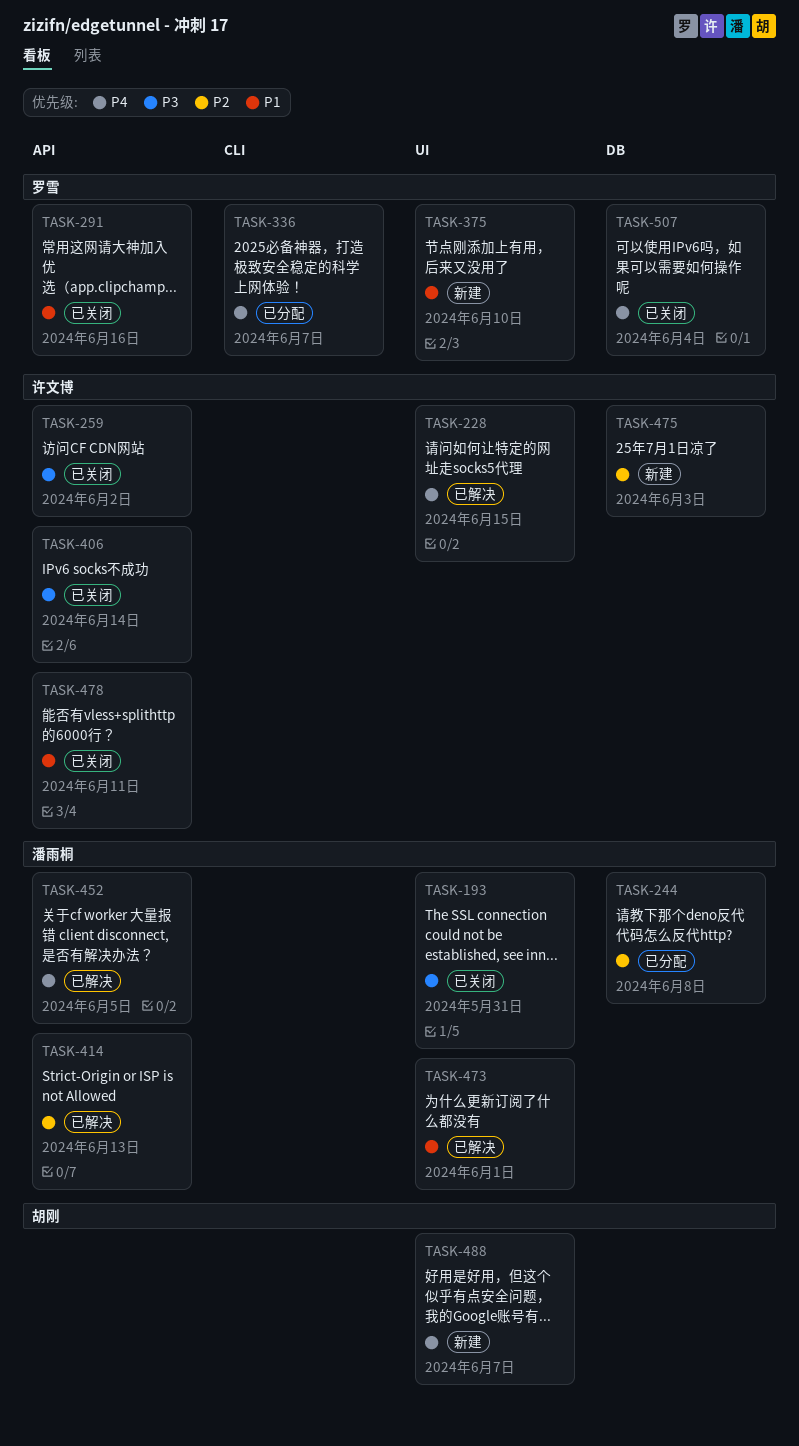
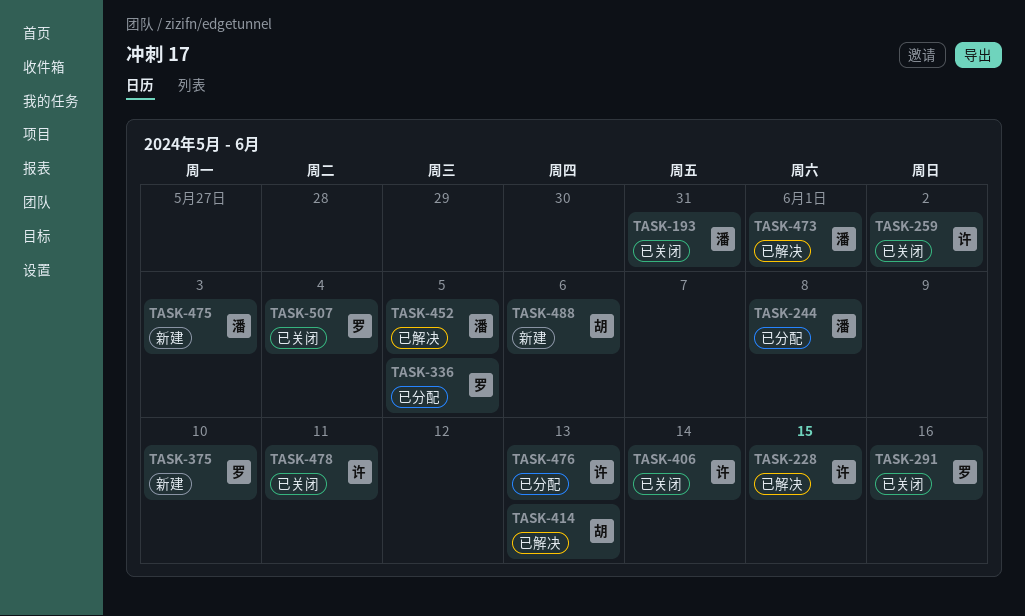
TASK-336, due: Jun 7 -> Jun 5
TASK-414, owner: 潘雨桐 -> 胡刚
TASK-475, owner: 许文博 -> 潘雨桐
TASK-476: none -> present
TASK-488, due: Jun 7 -> Jun 6

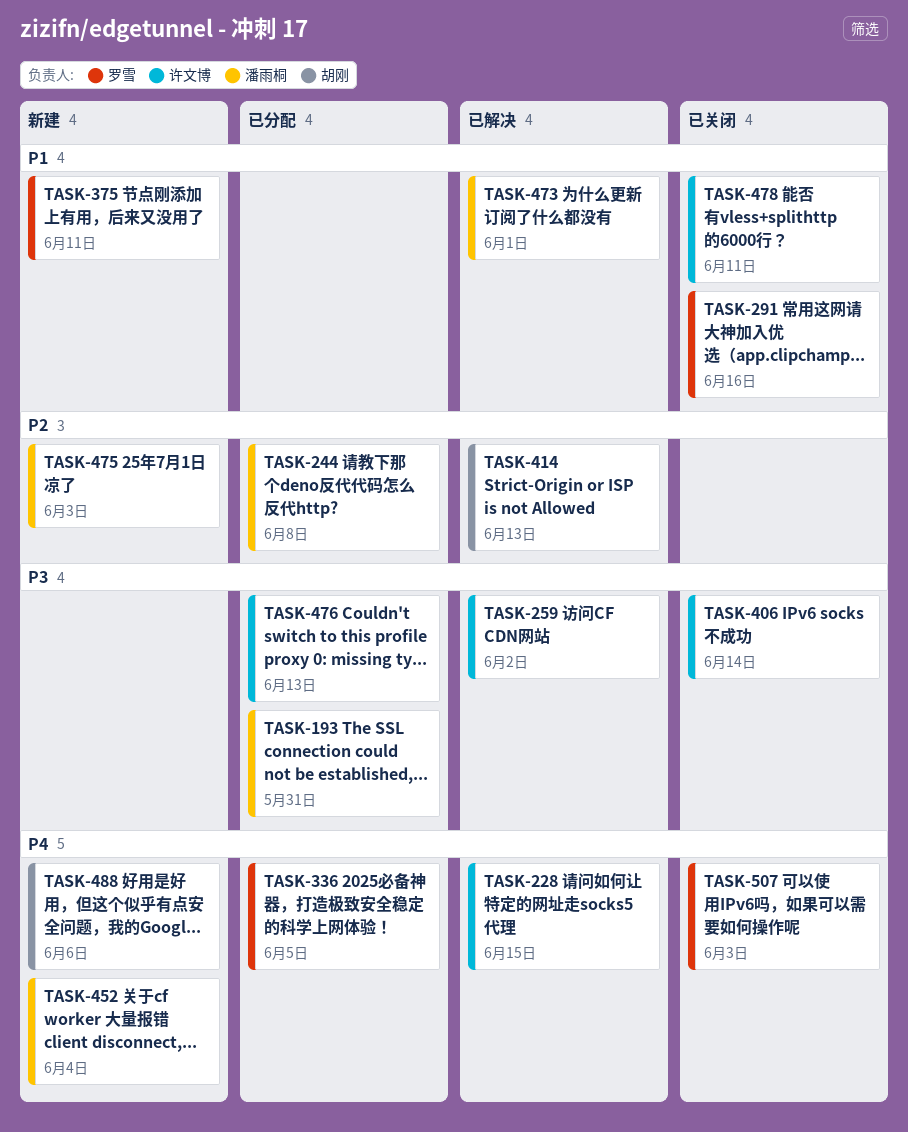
TASK-193, status: 已关闭 -> 已分配
TASK-259, status: 已关闭 -> 已解决
TASK-375, due: Jun 10 -> Jun 11
TASK-452, status: 已解决 -> 新建
TASK-452, due: Jun 5 -> Jun 4
TASK-507, due: Jun 4 -> Jun 3

